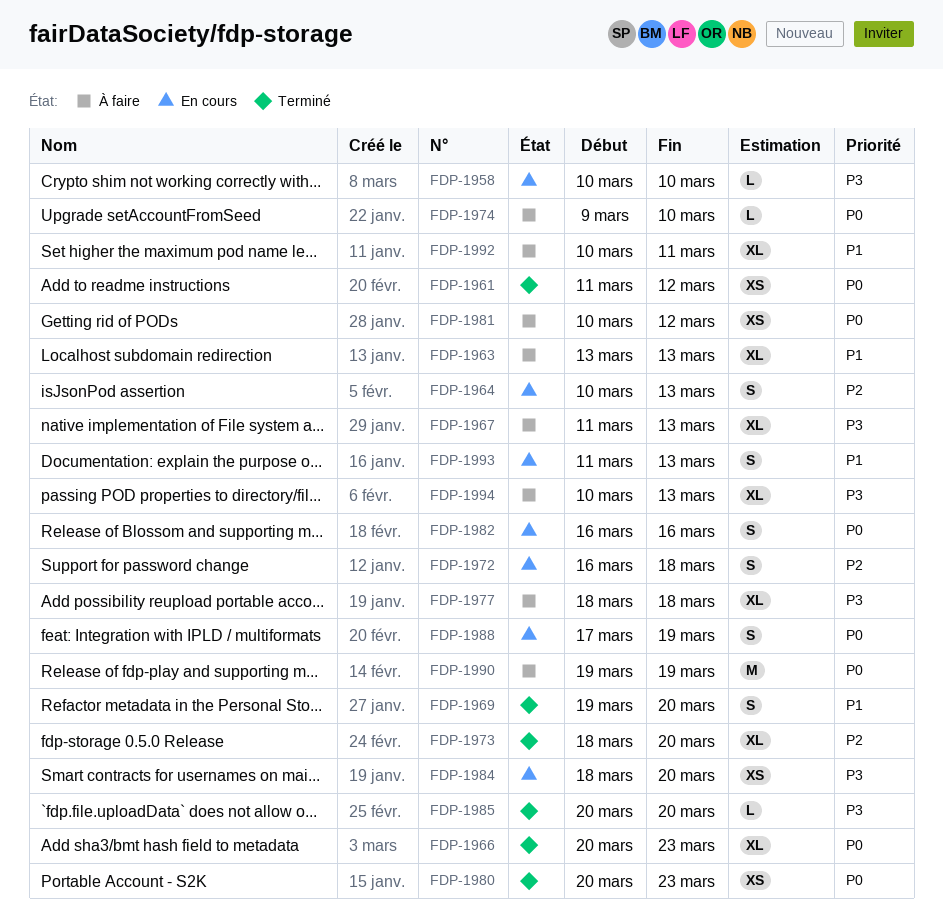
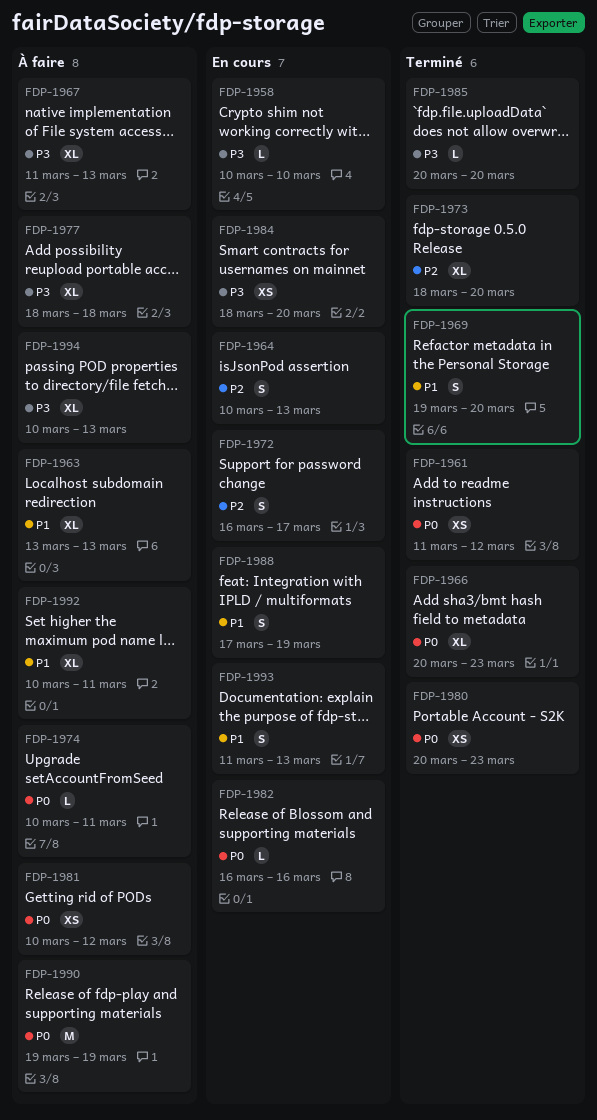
FDP-1972, due: Mar 18 -> Mar 17
FDP-1974, start: Mar 9 -> Mar 10
FDP-1974, due: Mar 10 -> Mar 11
FDP-1982, estimate: S -> L
FDP-1988, priority: P0 -> P1

